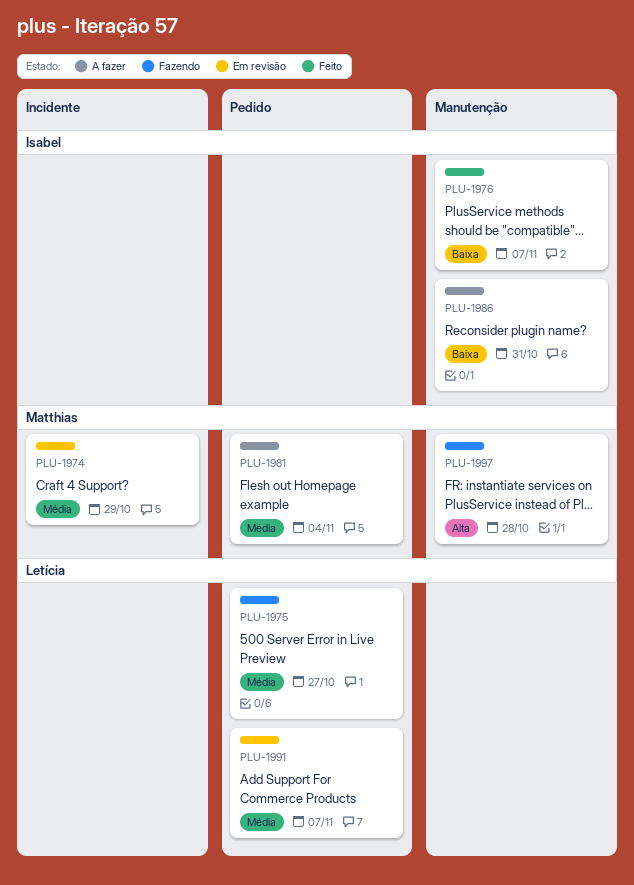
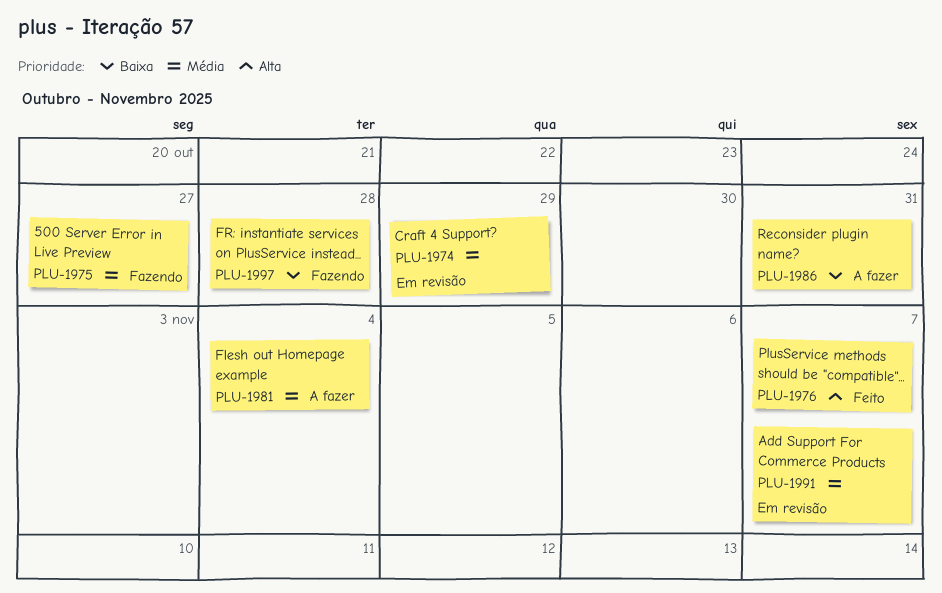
PLU-1976, priority: Baixa -> Alta
PLU-1997, priority: Alta -> Baixa

